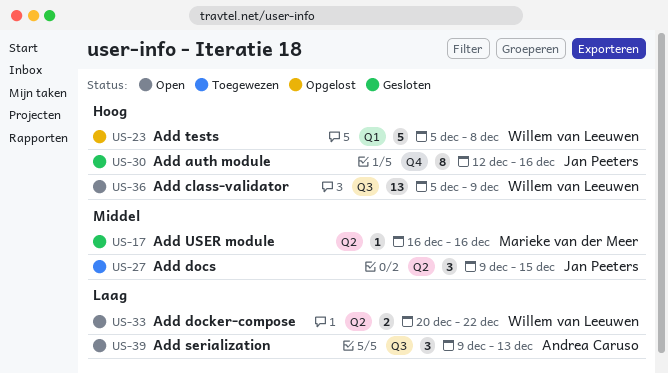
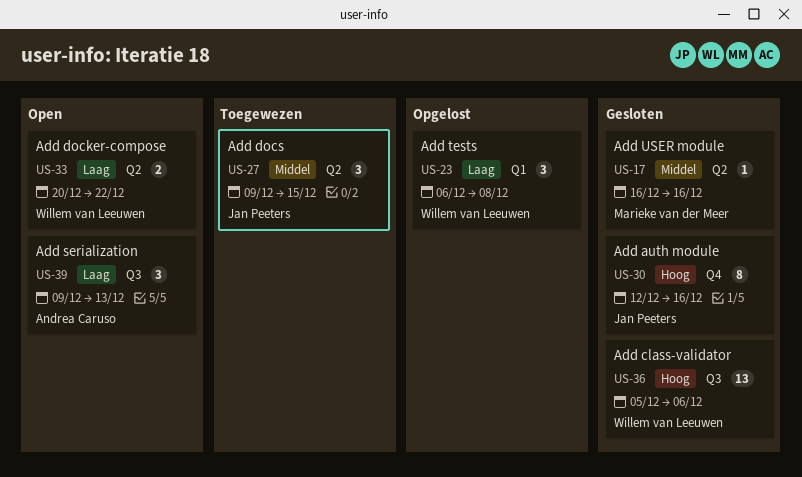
US-23, priority: Hoog -> Laag
US-23, estimate: 5 -> 3
US-23, start: Dec 5 -> Dec 6
US-36, status: Open -> Gesloten
US-36, due: Dec 9 -> Dec 6

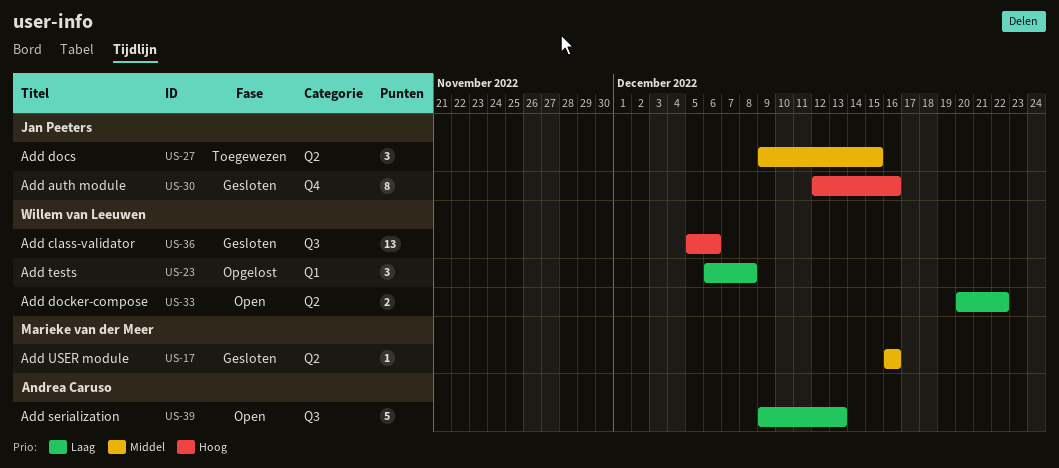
US-39, estimate: 3 -> 5

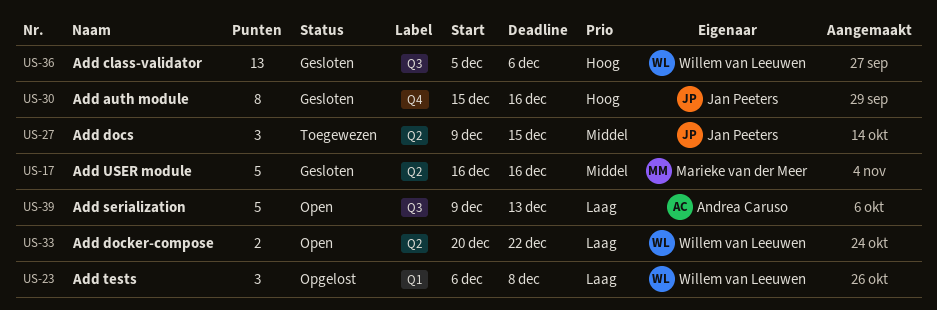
US-17, estimate: 1 -> 5
US-30, start: Dec 12 -> Dec 15

